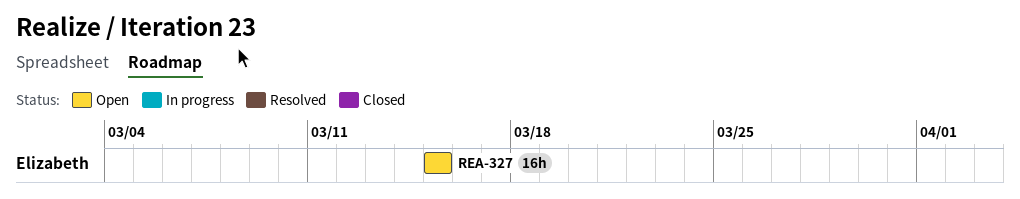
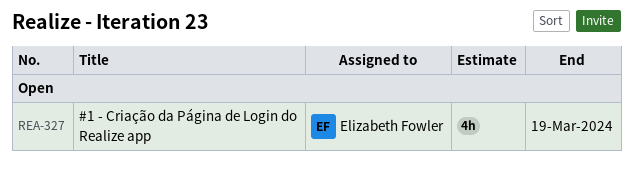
REA-327, estimate: 16h -> 4h
REA-327, due: Mar 15 -> Mar 19

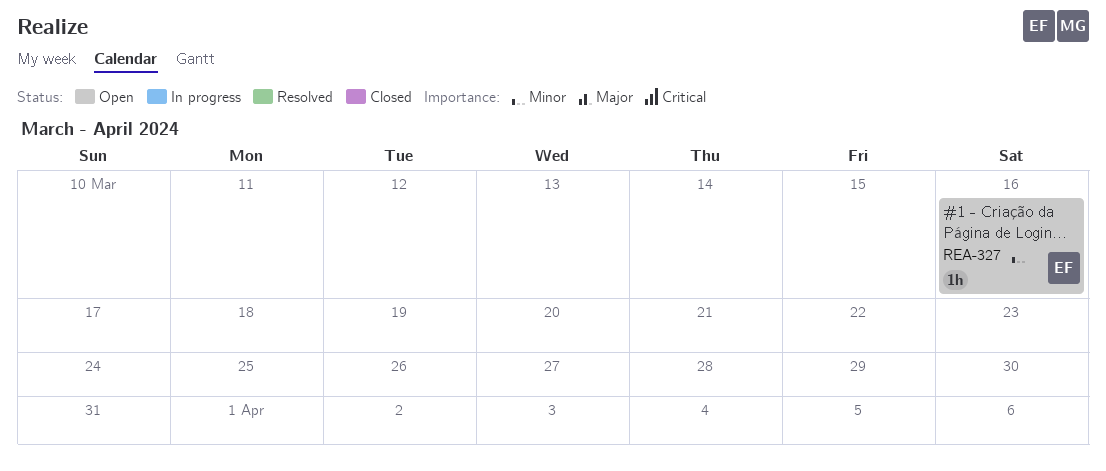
REA-327, estimate: 4h -> 1h
REA-327, due: Mar 19 -> Mar 16

